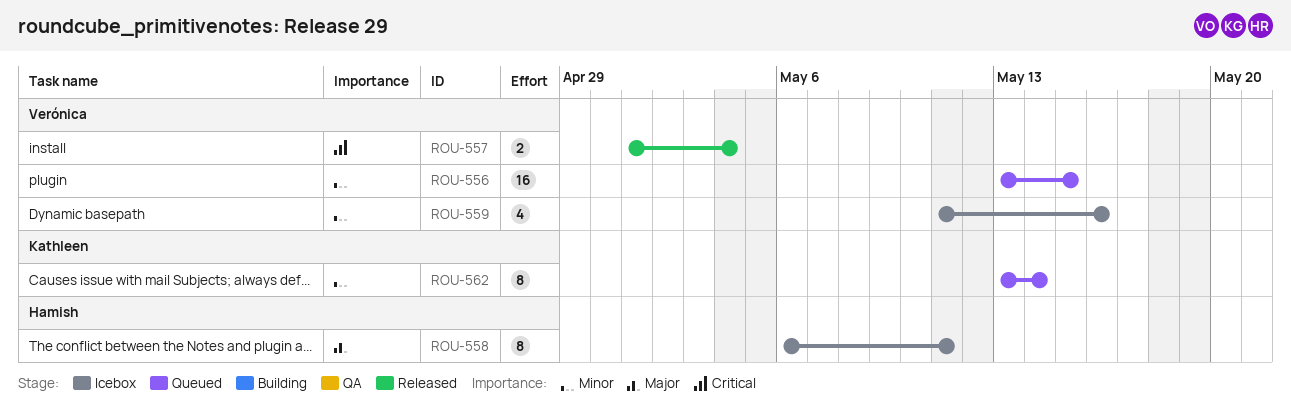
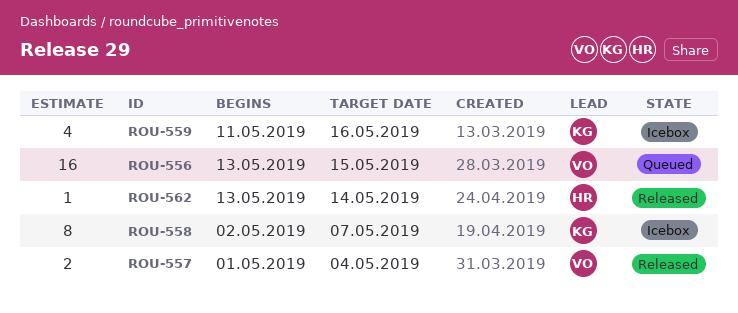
ROU-558, owner: Hamish -> Kathleen
ROU-558, start: May 6 -> May 2
ROU-558, due: May 11 -> May 7
ROU-559, owner: Verónica -> Kathleen
ROU-562, status: Queued -> Released
ROU-562, owner: Kathleen -> Hamish
ROU-562, estimate: 8 -> 1

